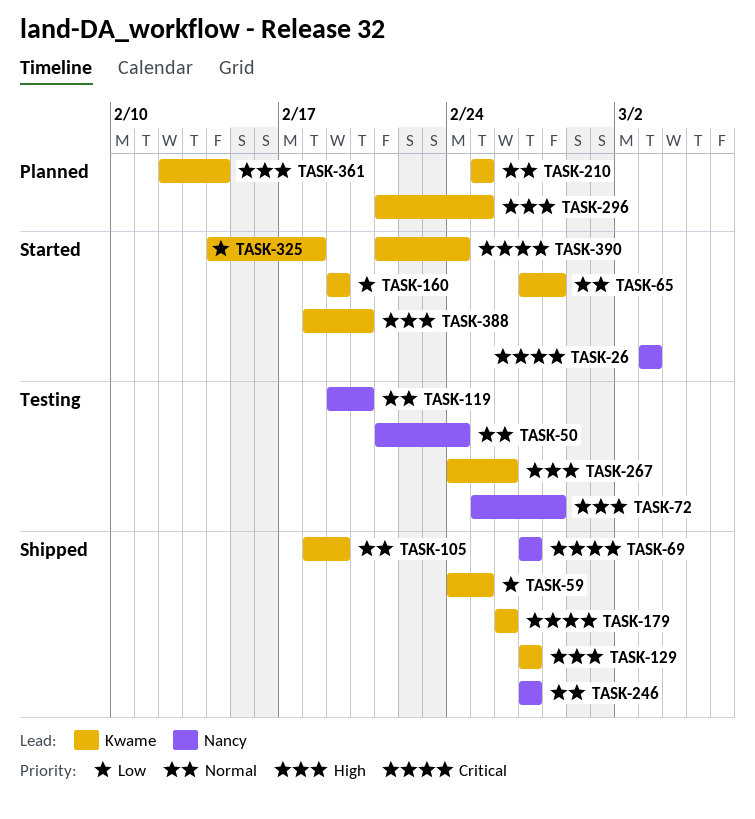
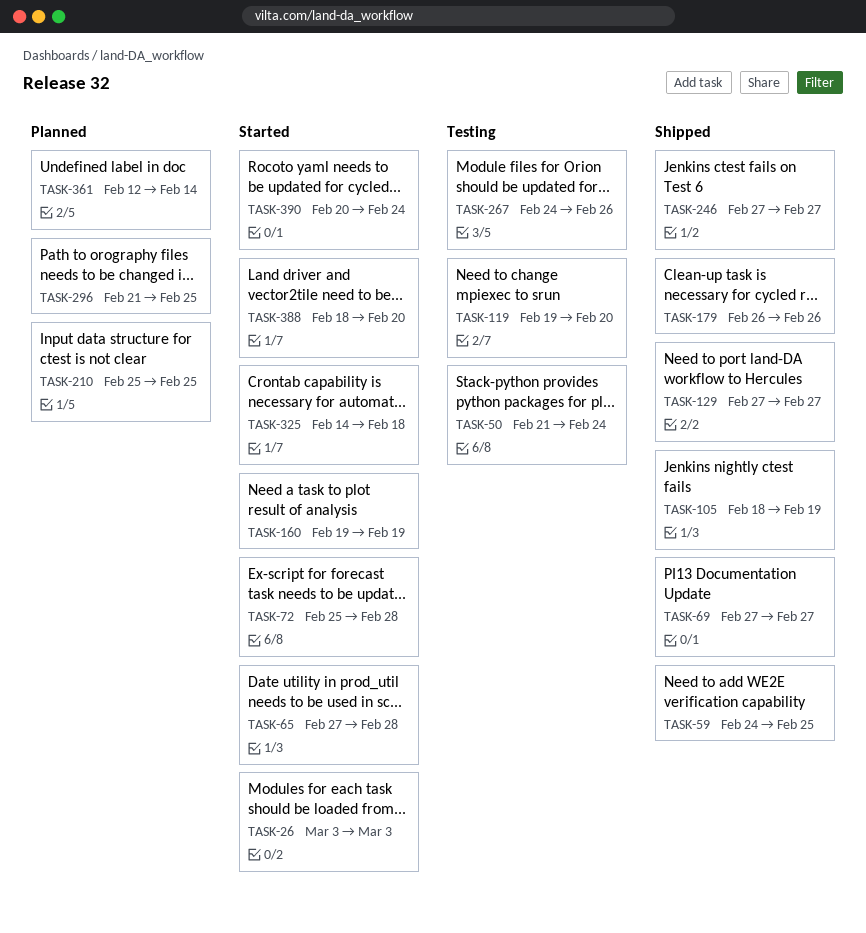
TASK-72, status: Testing -> Started
TASK-390, start: Feb 21 -> Feb 20

